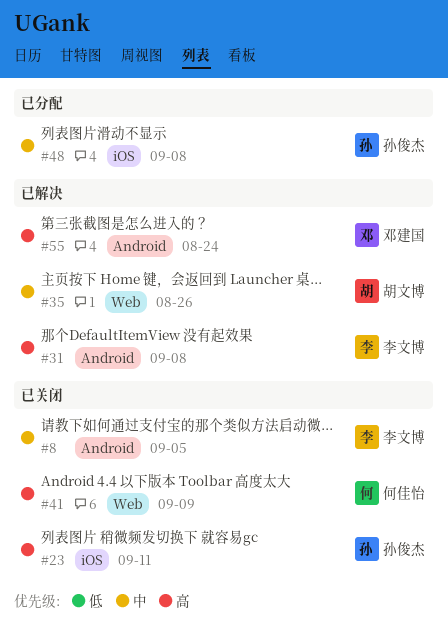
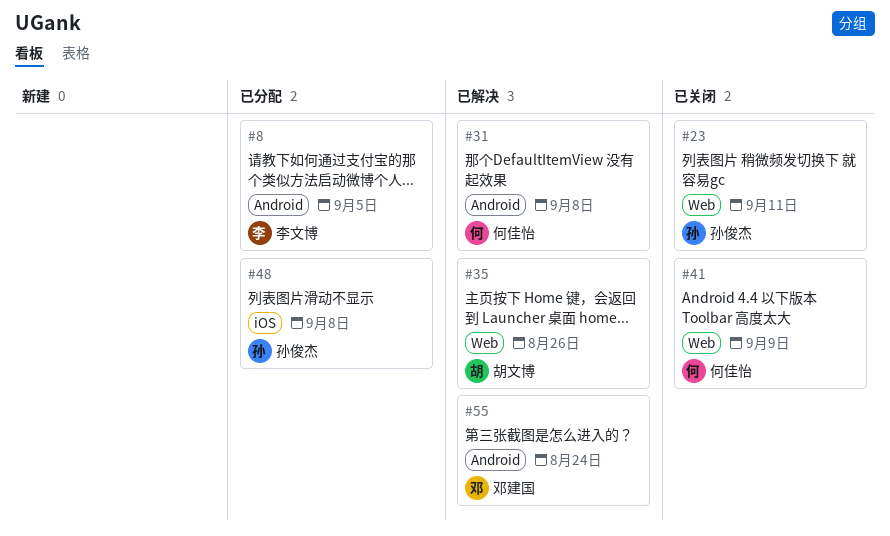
#8, status: 已关闭 -> 已分配
#23, label: iOS -> Web
#31, owner: 李文博 -> 何佳怡

